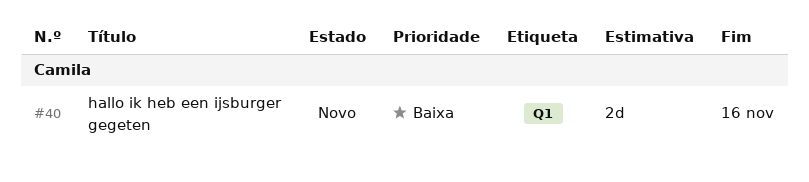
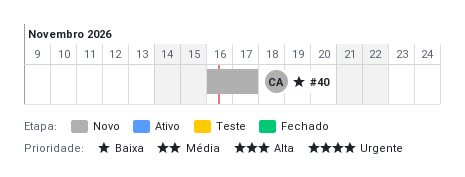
#40, due: Nov 16 -> Nov 17

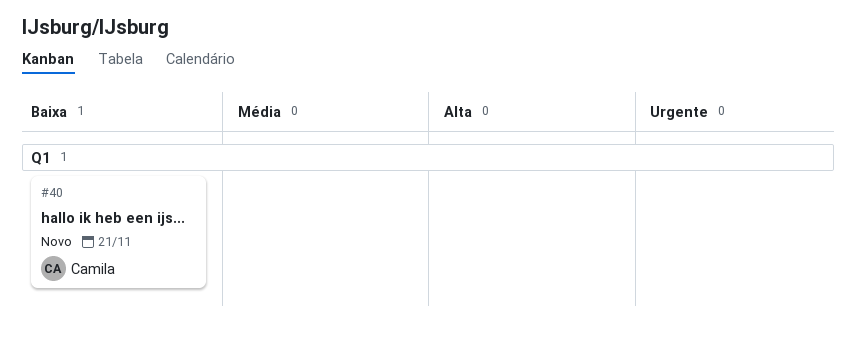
#40, due: Nov 17 -> Nov 21

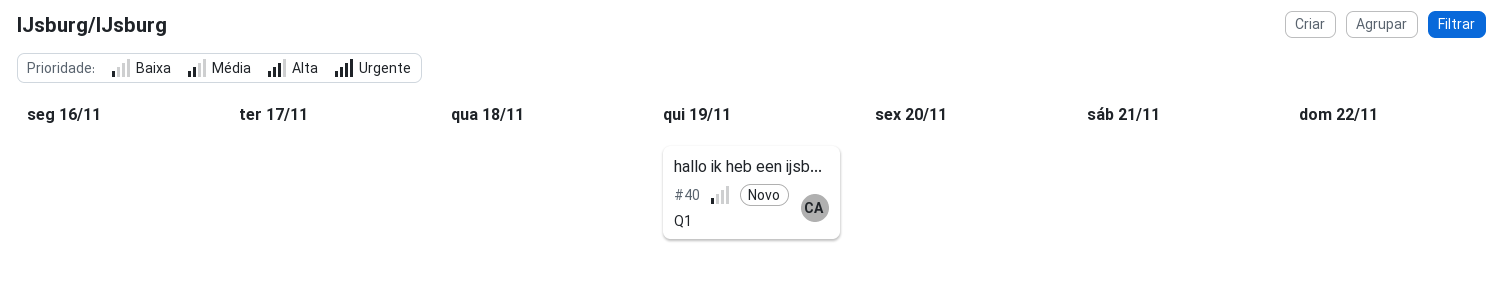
#40, due: Nov 21 -> Nov 19

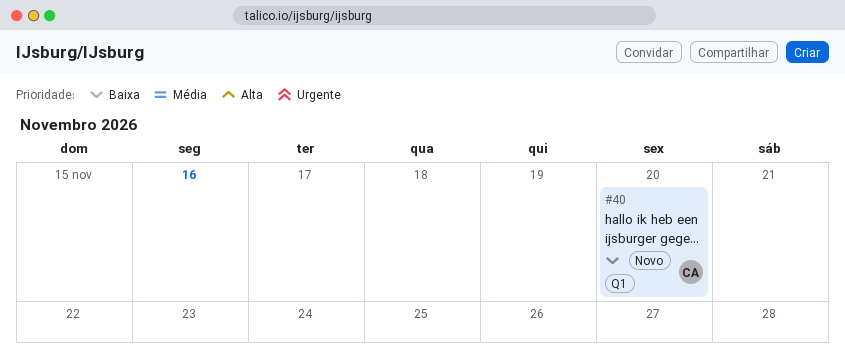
#40, due: Nov 19 -> Nov 20

